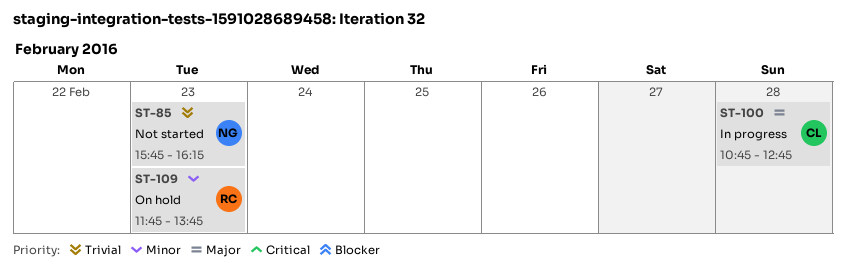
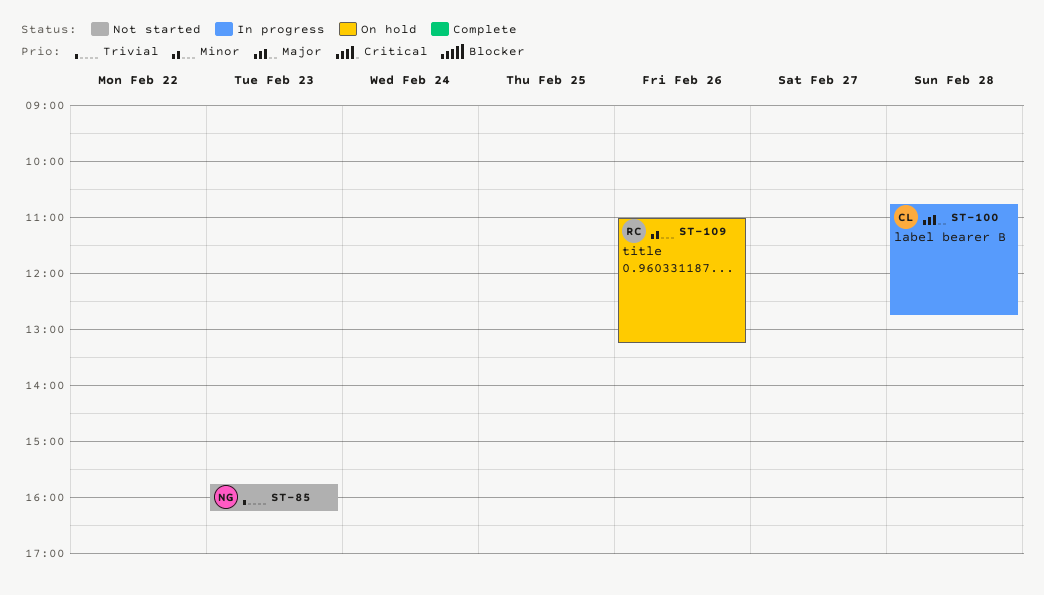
ST-109, day: Feb 23 -> Feb 26
ST-109, begins: 11:45 -> 11:00
ST-109, ends: 13:45 -> 13:15

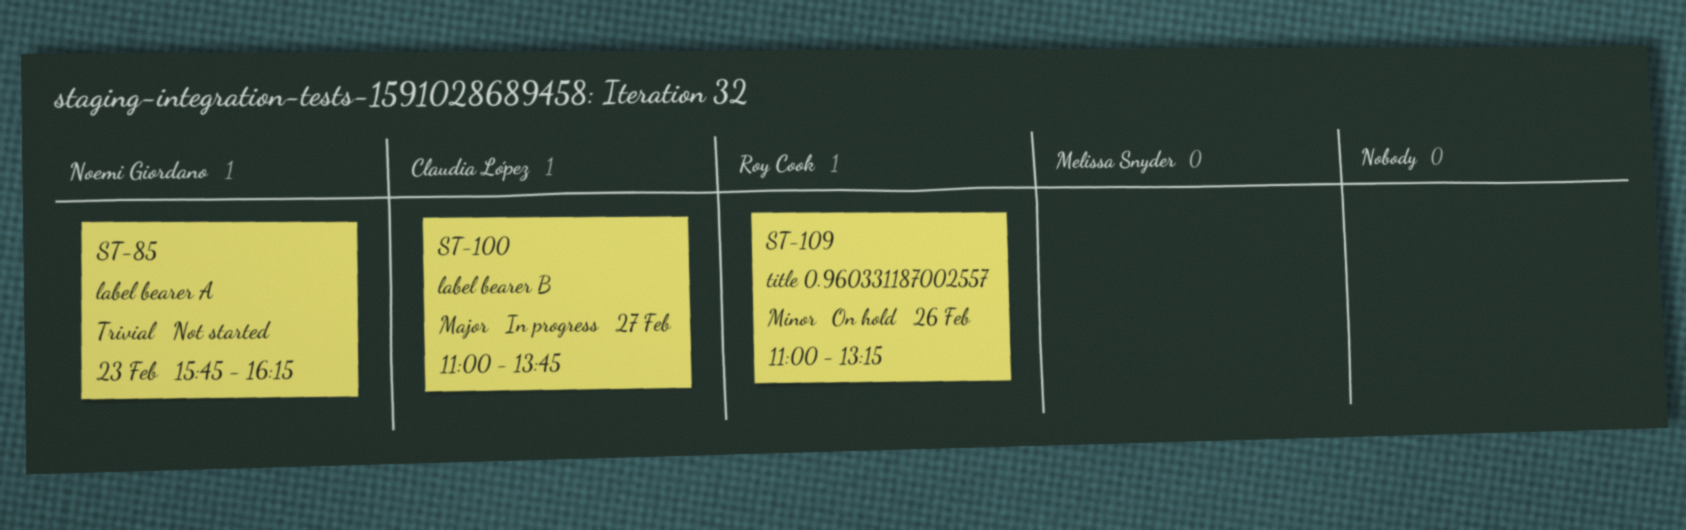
ST-100, day: Feb 28 -> Feb 27
ST-100, begins: 10:45 -> 11:00
ST-100, ends: 12:45 -> 13:45

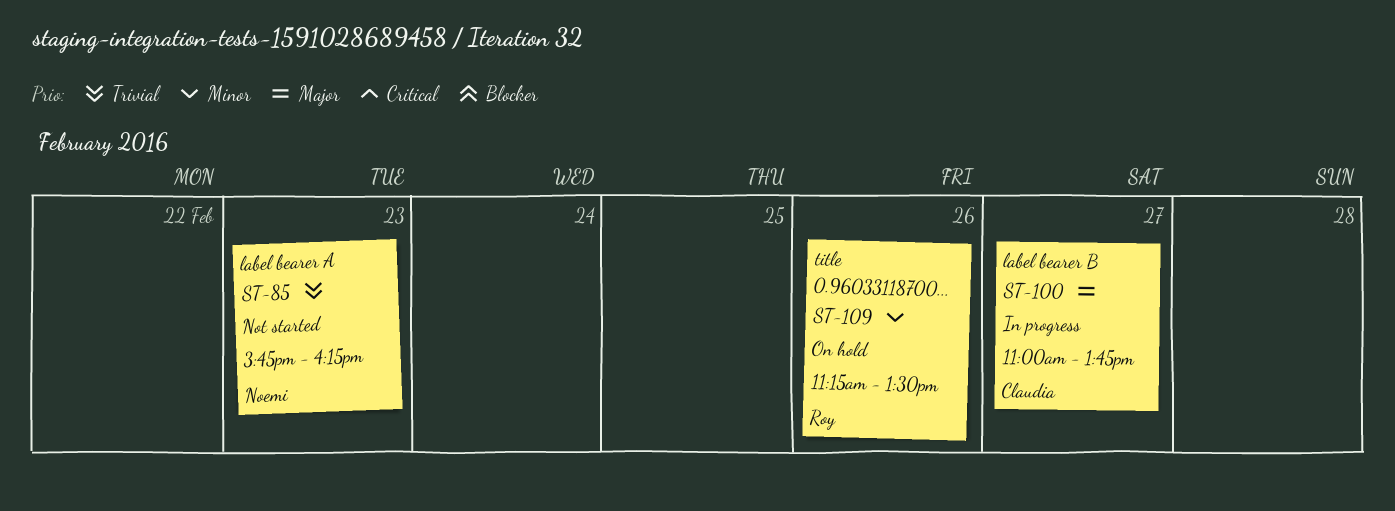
ST-109, begins: 11:00 -> 11:15
ST-109, ends: 13:15 -> 13:30

